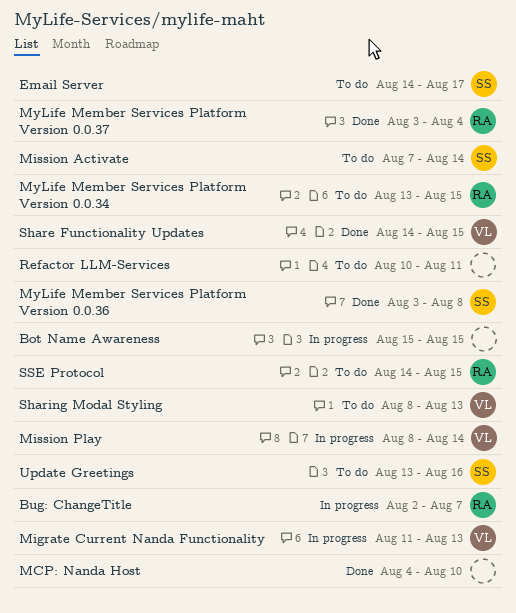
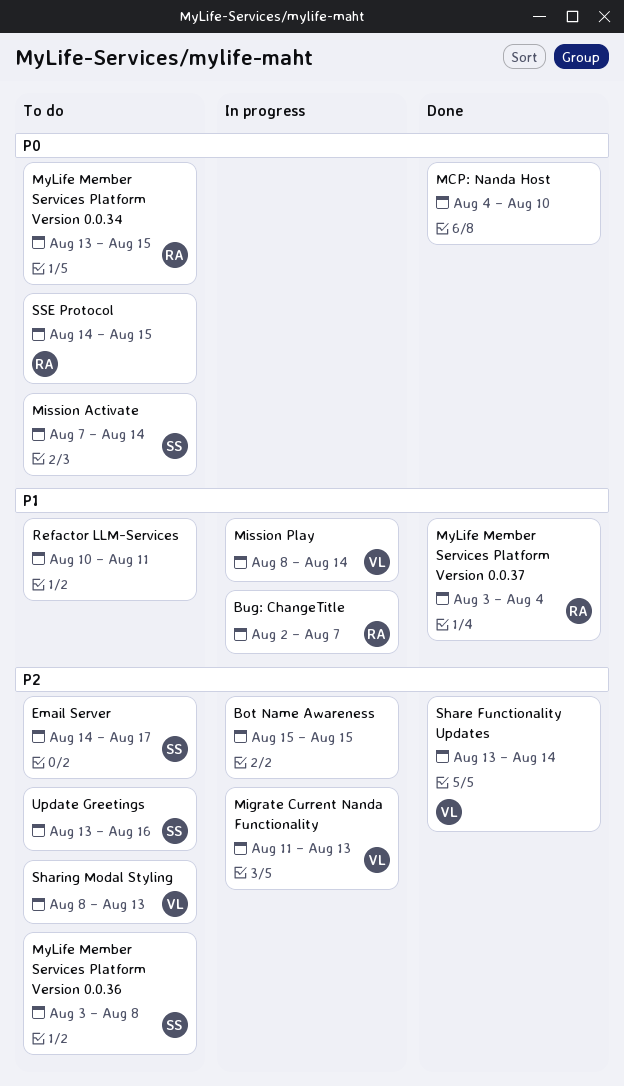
MyLife Member Services Platform Version 0.0.36, status: Done -> To do
Share Functionality Updates, start: Aug 14 -> Aug 13
Share Functionality Updates, due: Aug 15 -> Aug 14

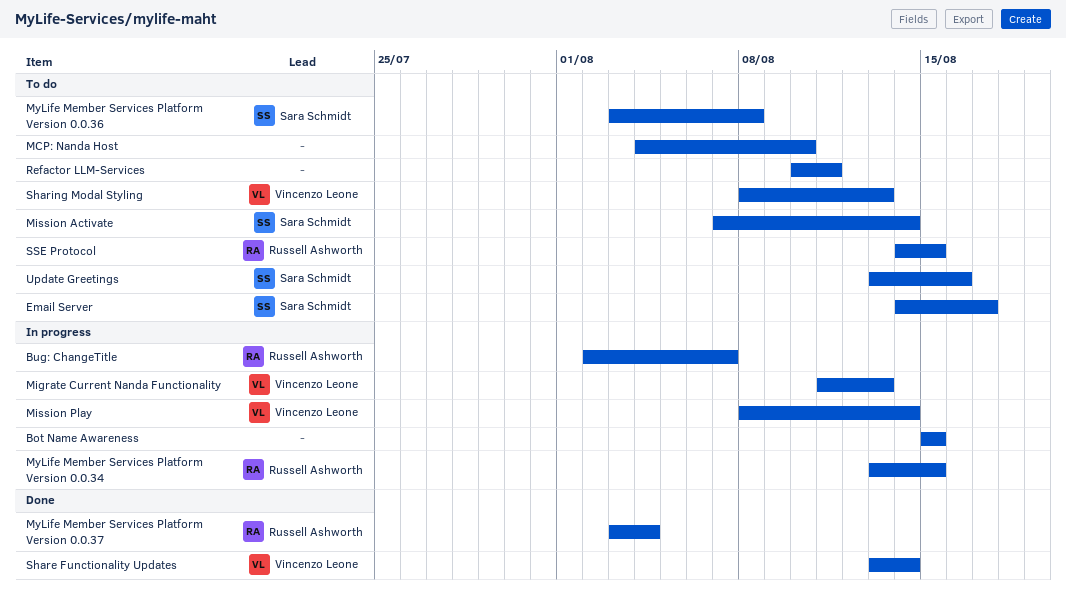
MCP: Nanda Host, status: Done -> To do
MyLife Member Services Platform Version 0.0.34, status: To do -> In progress

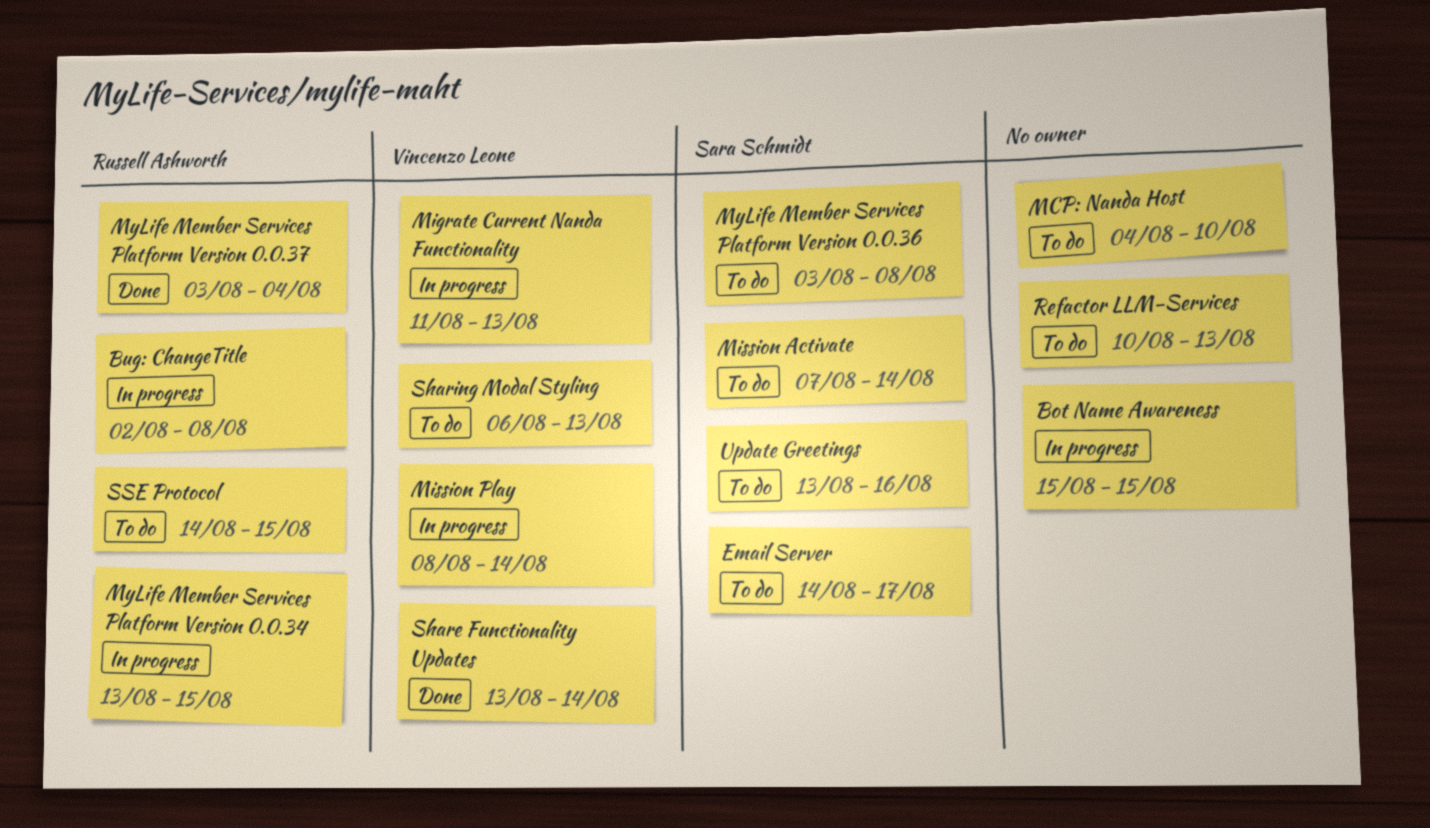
Bug: ChangeTitle, due: Aug 7 -> Aug 8
Refactor LLM-Services, due: Aug 11 -> Aug 13
Sharing Modal Styling, start: Aug 8 -> Aug 6

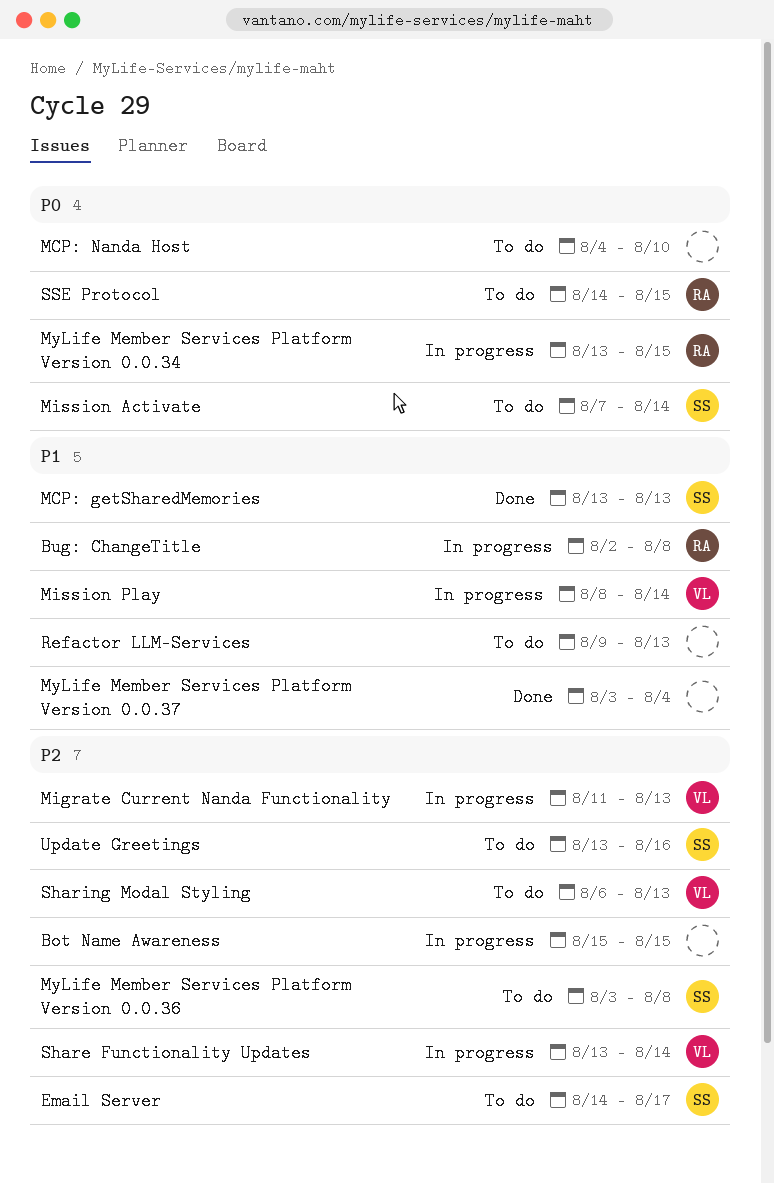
MCP: getSharedMemories: none -> present
MyLife Member Services Platform Version 0.0.37, owner: Russell Ashworth -> none
Refactor LLM-Services, start: Aug 10 -> Aug 9
Share Functionality Updates, status: Done -> In progress

